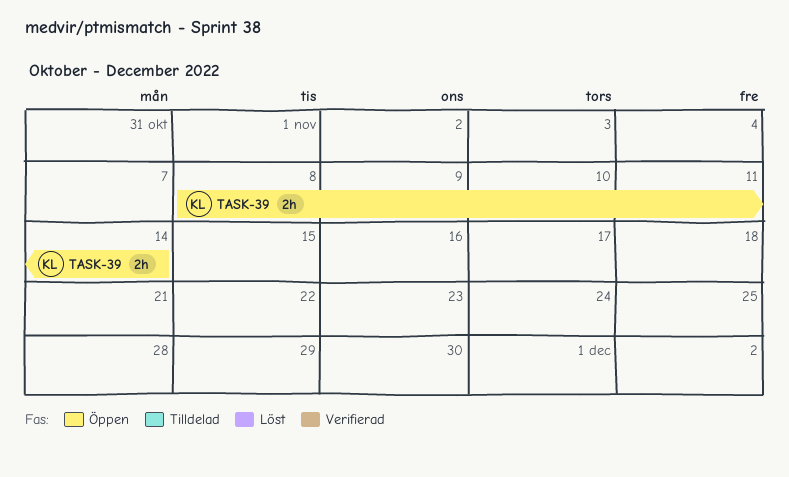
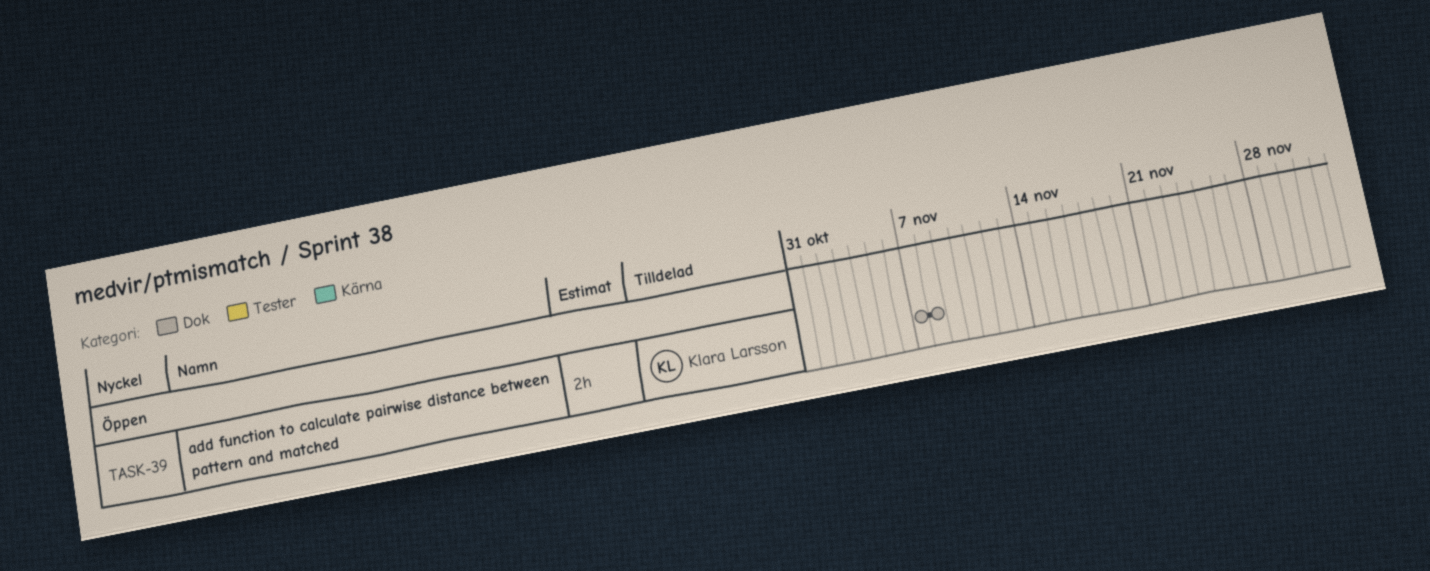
TASK-39, start: Nov 8 -> Nov 7
TASK-39, due: Nov 14 -> Nov 8

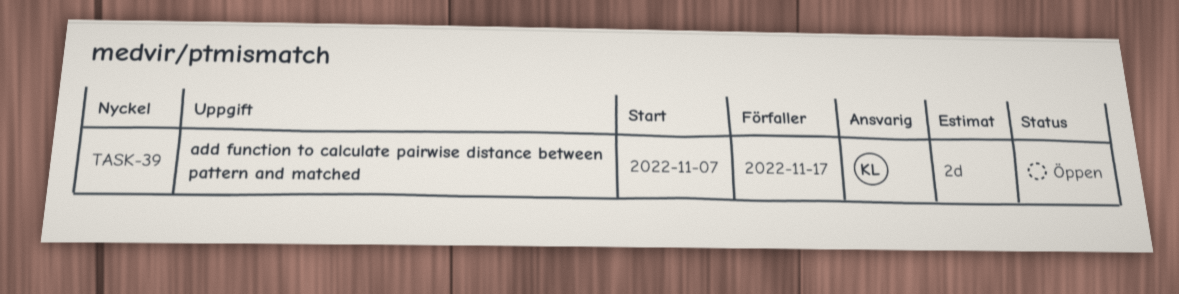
TASK-39, estimate: 2h -> 2d
TASK-39, due: Nov 8 -> Nov 17

